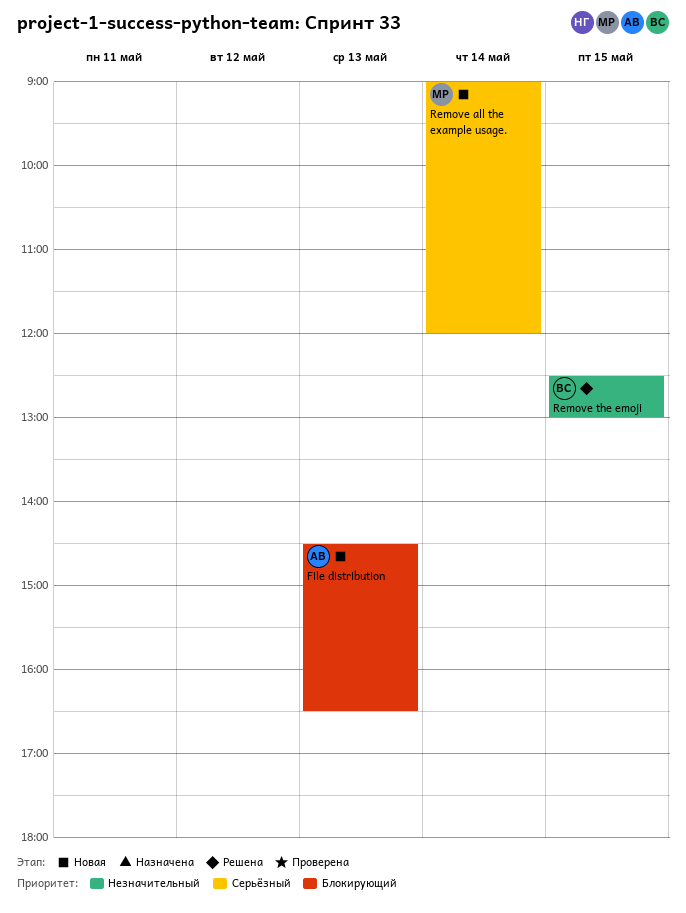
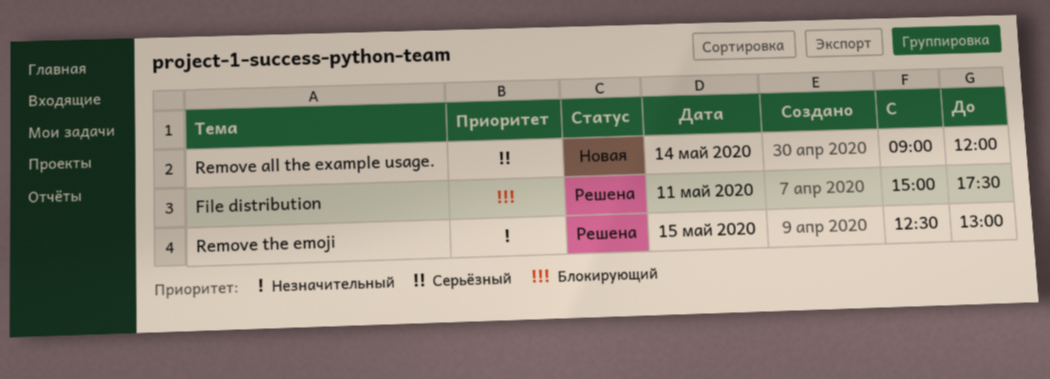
File distribution, status: Новая -> Решена
File distribution, day: May 13 -> May 11
File distribution, begins: 14:30 -> 15:00
File distribution, ends: 16:30 -> 17:30

